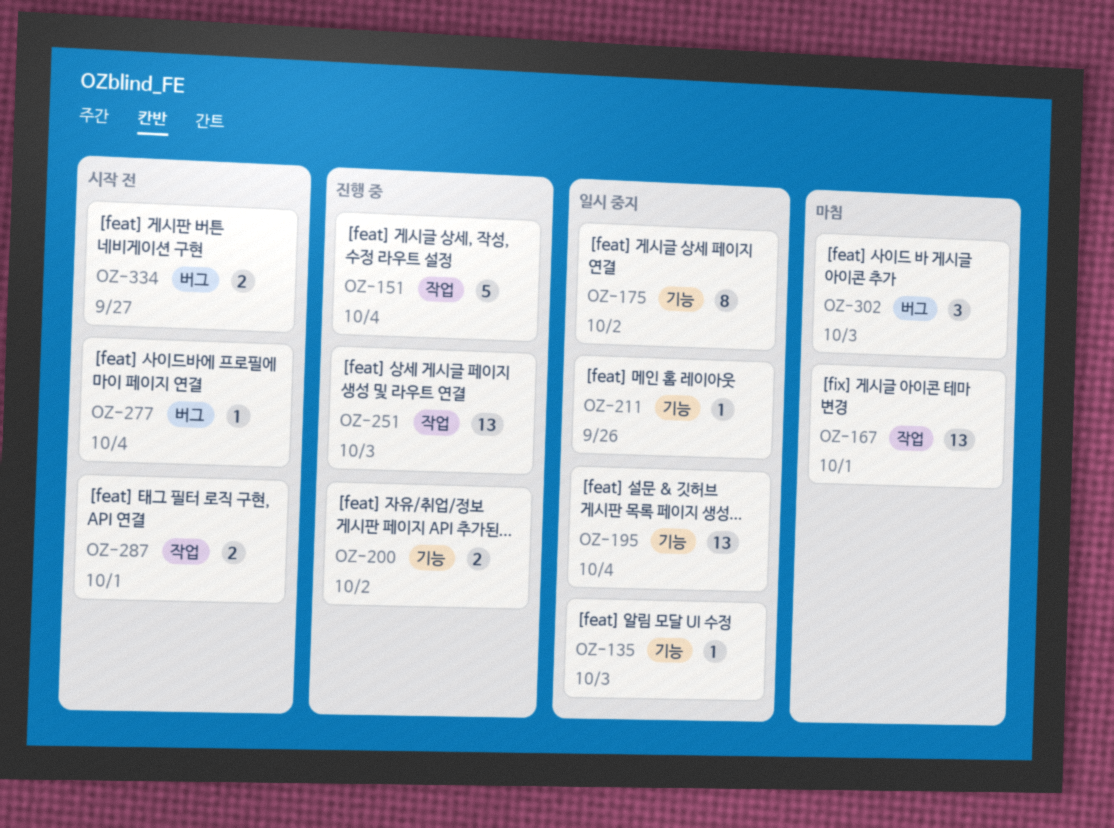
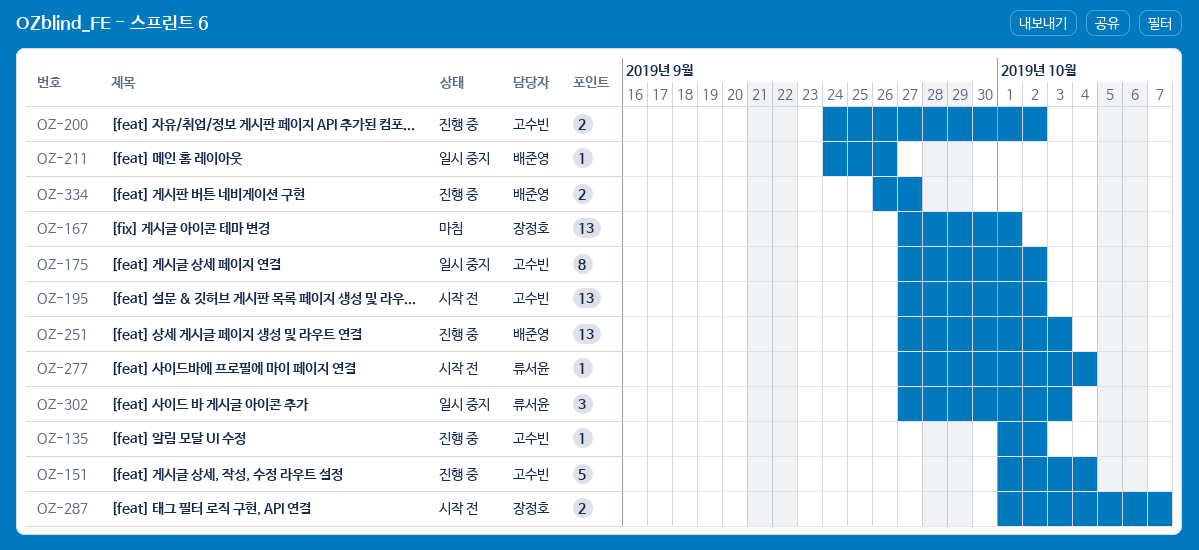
OZ-135, status: 일시 중지 -> 진행 중
OZ-135, due: Oct 3 -> Oct 2
OZ-195, status: 일시 중지 -> 시작 전
OZ-195, due: Oct 4 -> Oct 2
OZ-287, due: Oct 1 -> Oct 7
OZ-302, status: 마침 -> 일시 중지
OZ-334, status: 시작 전 -> 진행 중

